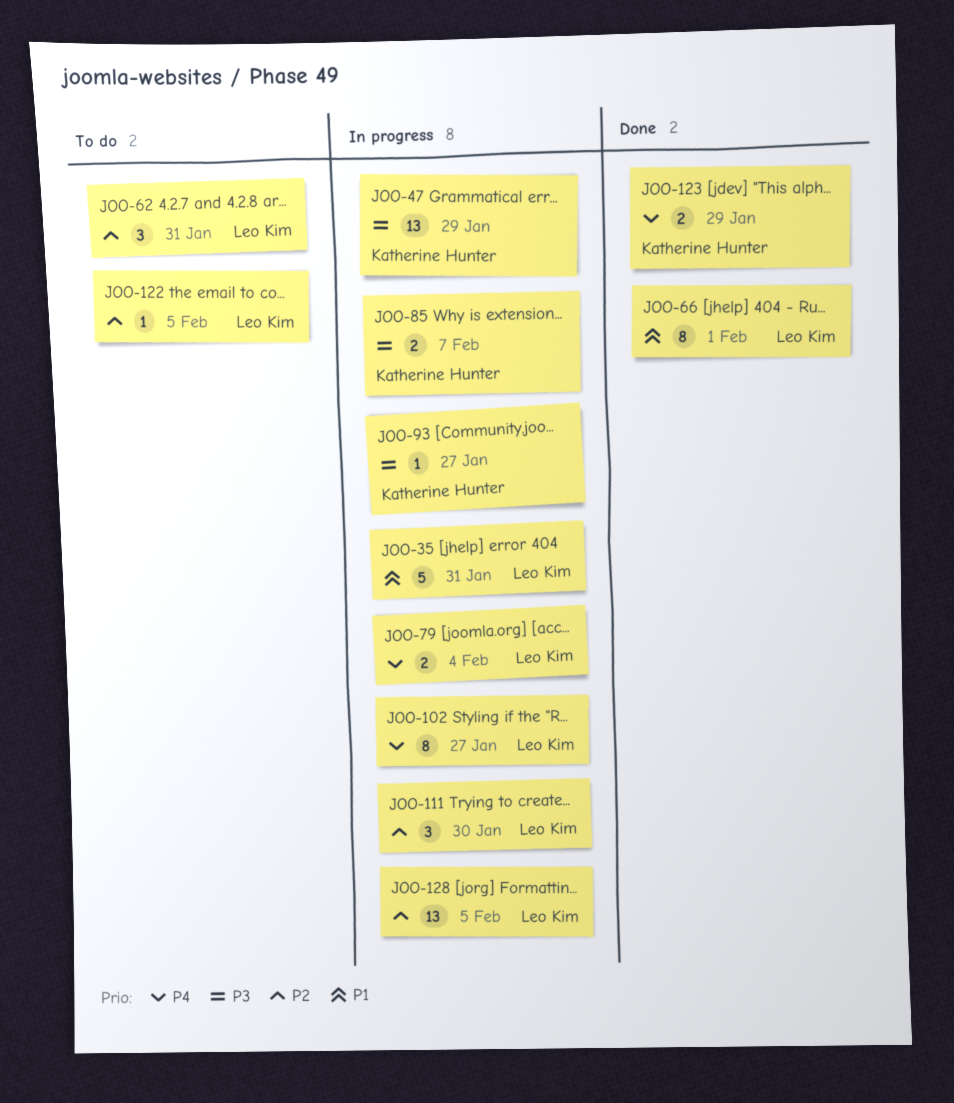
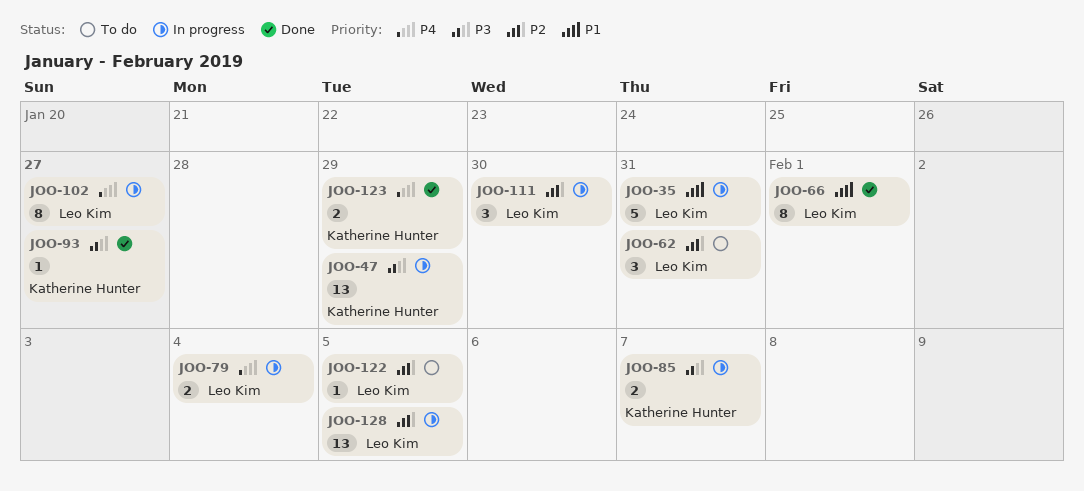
JOO-93, status: In progress -> Done

